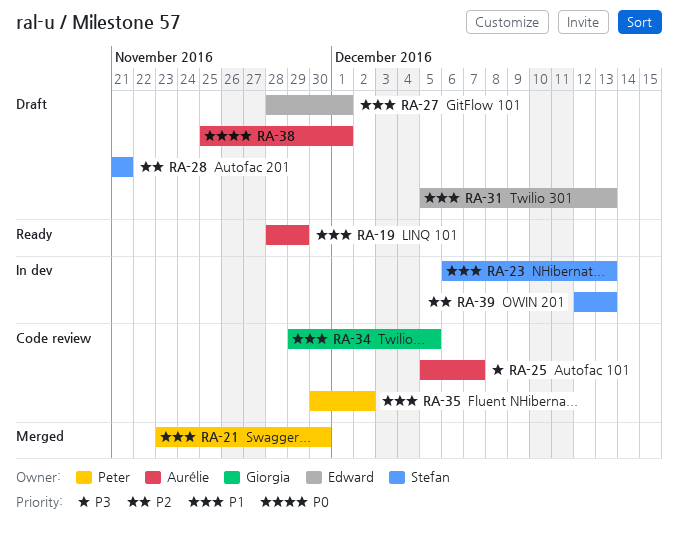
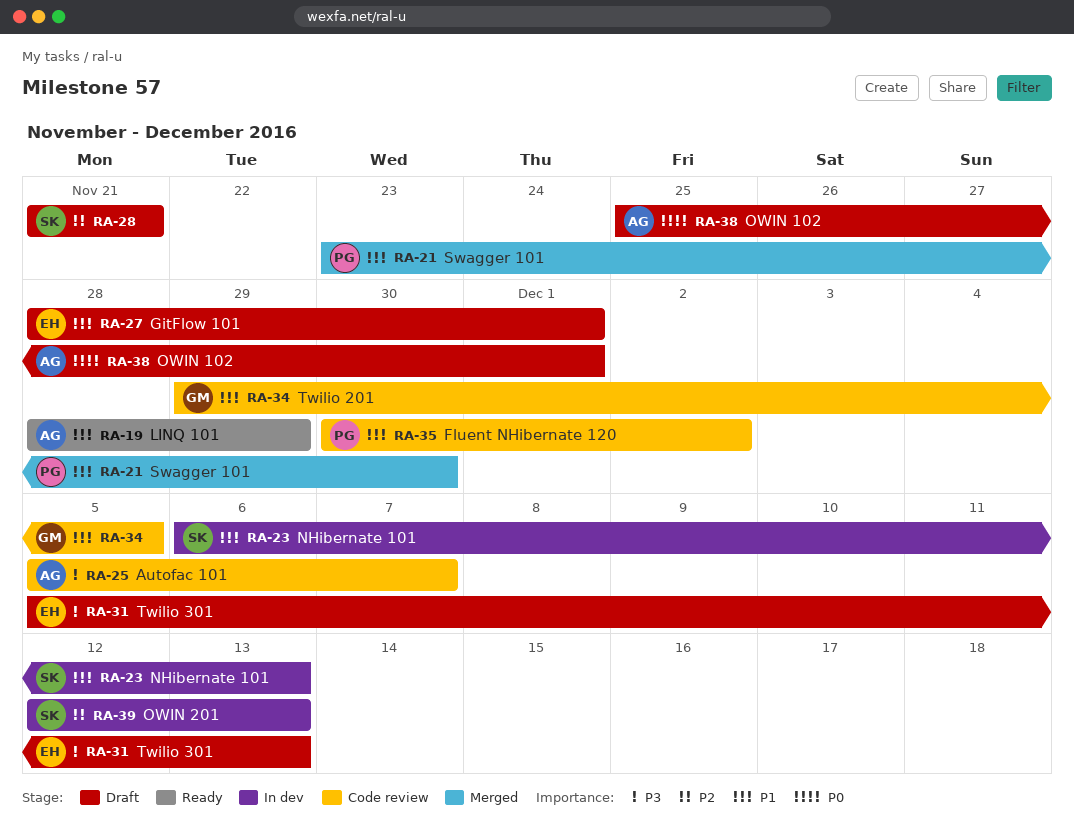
RA-31, priority: P1 -> P3

